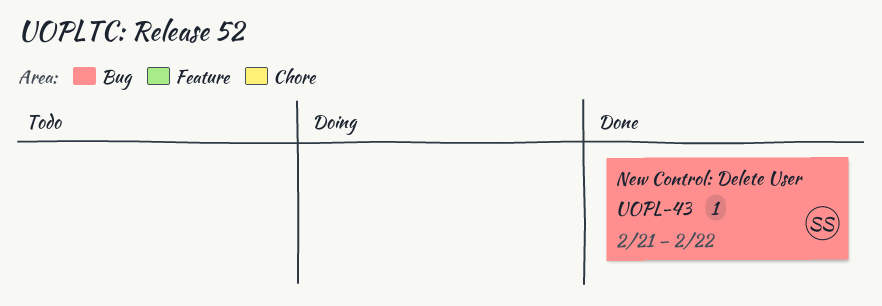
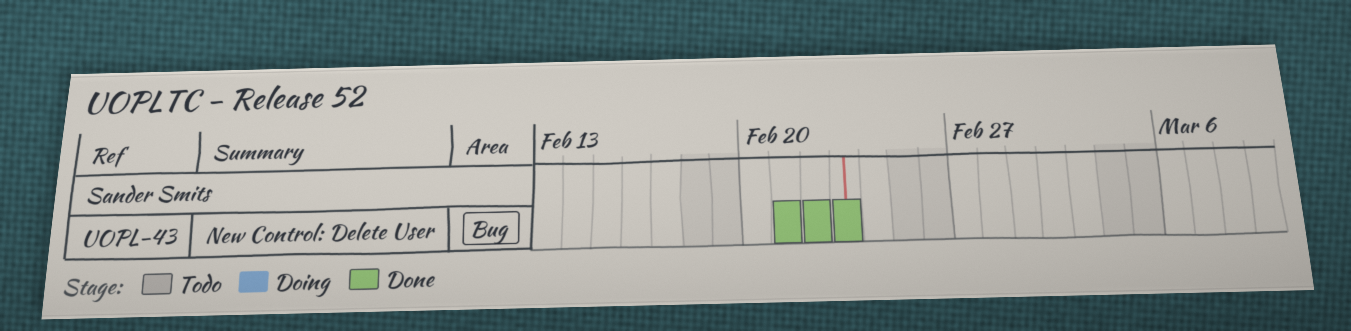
UOPL-43, due: Feb 22 -> Feb 23

